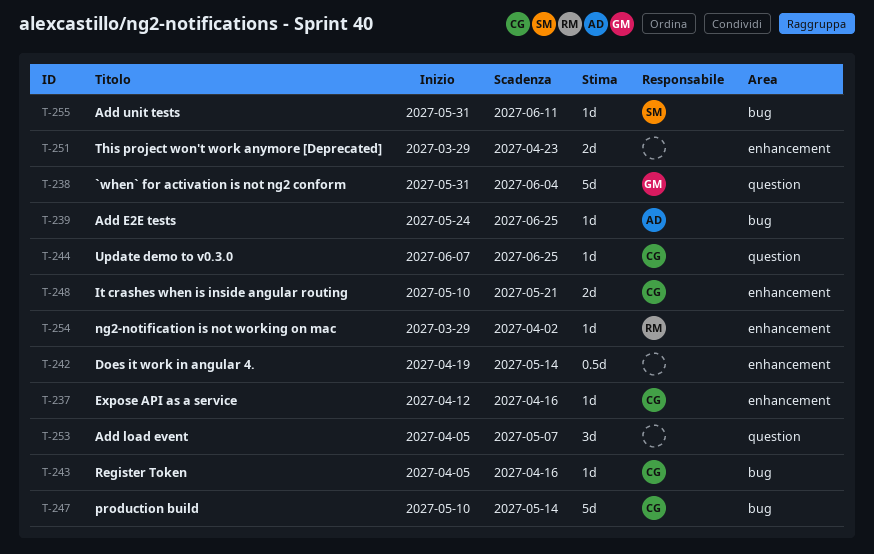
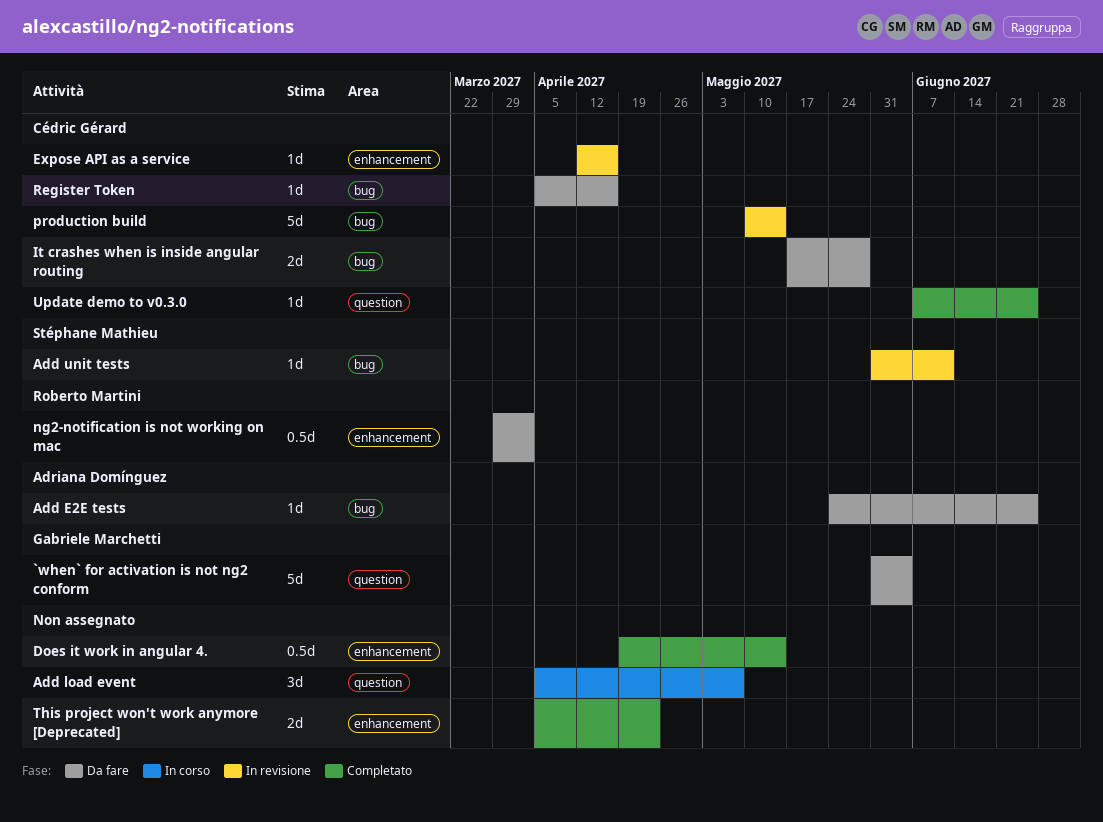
It crashes when is inside angular routing, label: enhancement -> bug
It crashes when is inside angular routing, start: May 10 -> May 17
It crashes when is inside angular routing, due: May 21 -> May 28
ng2-notification is not working on mac, estimate: 1d -> 0.5d
This project won't work anymore [Deprecated], start: Mar 29 -> Apr 5

